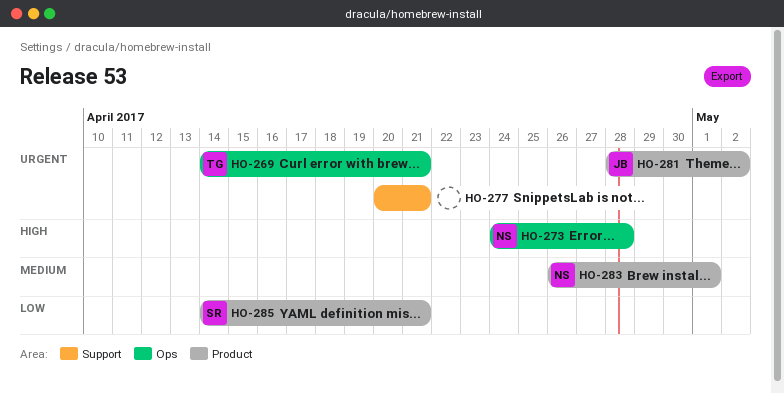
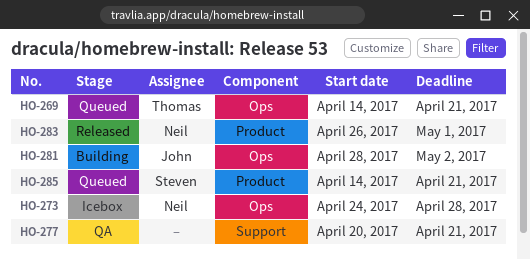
HO-281, label: Product -> Ops

